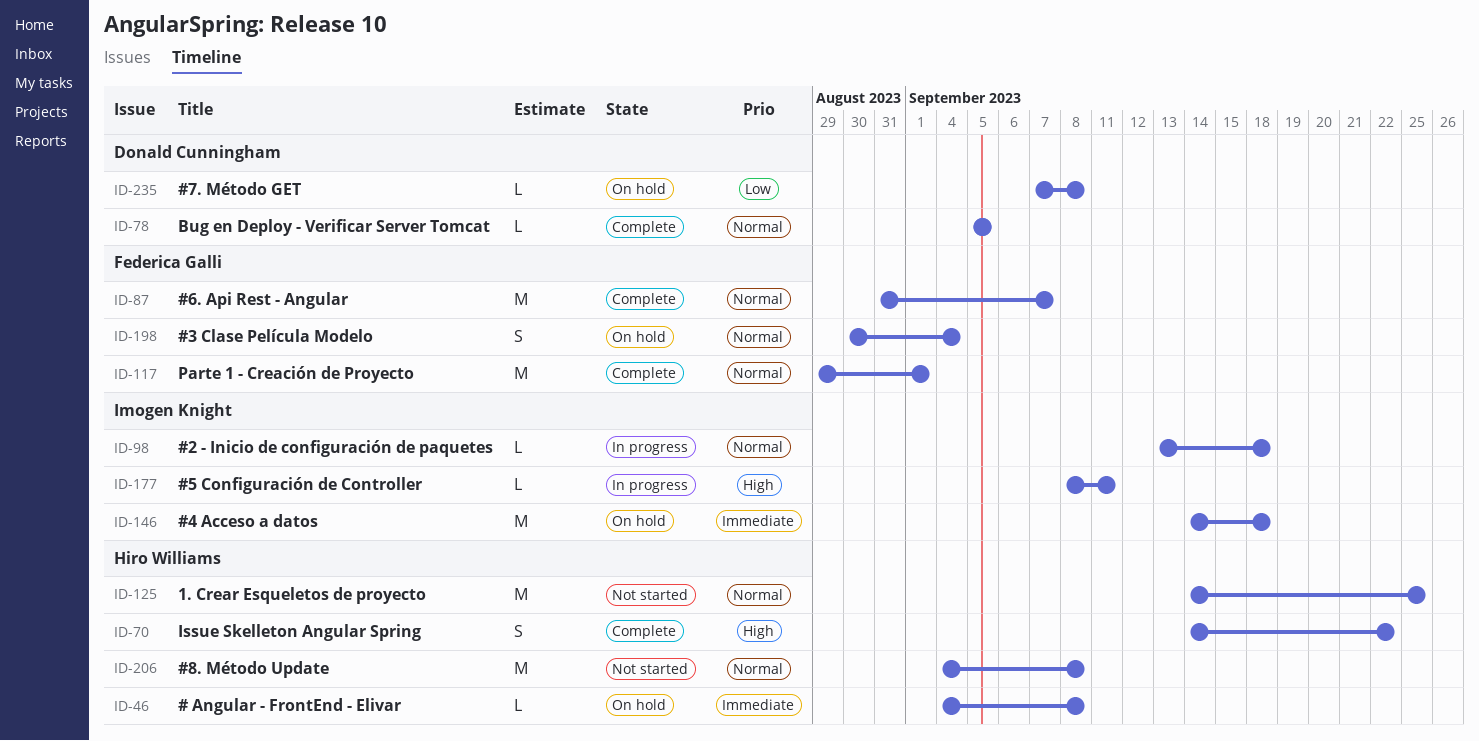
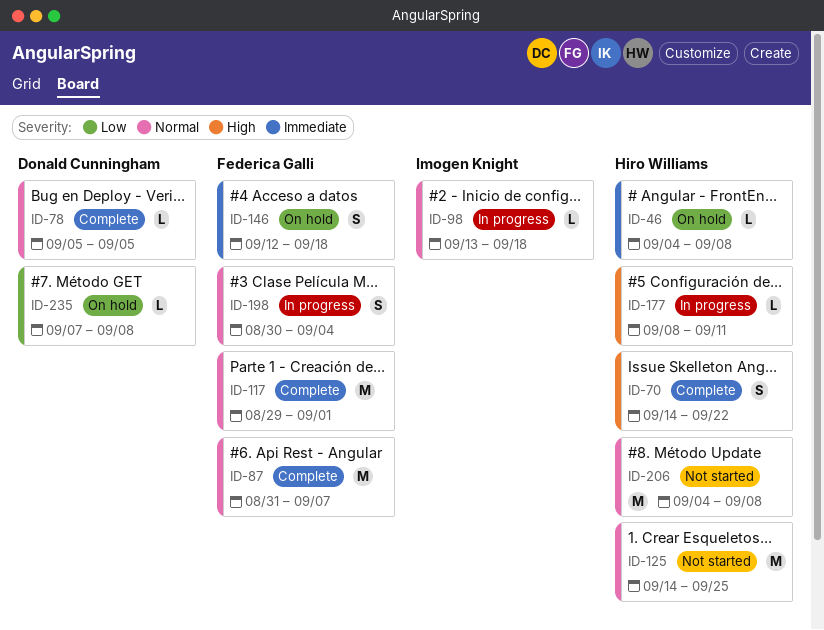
ID-146, owner: Imogen Knight -> Federica Galli
ID-146, estimate: M -> S
ID-146, start: Sep 14 -> Sep 12
ID-177, owner: Imogen Knight -> Hiro Williams
ID-198, status: On hold -> In progress

